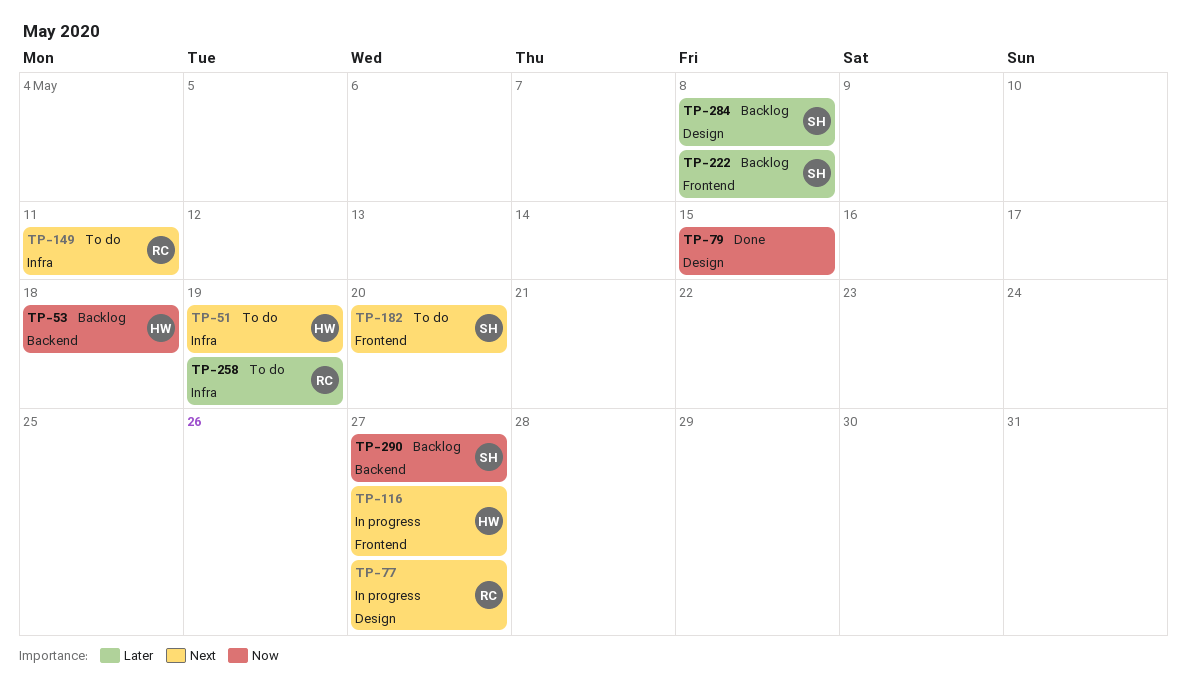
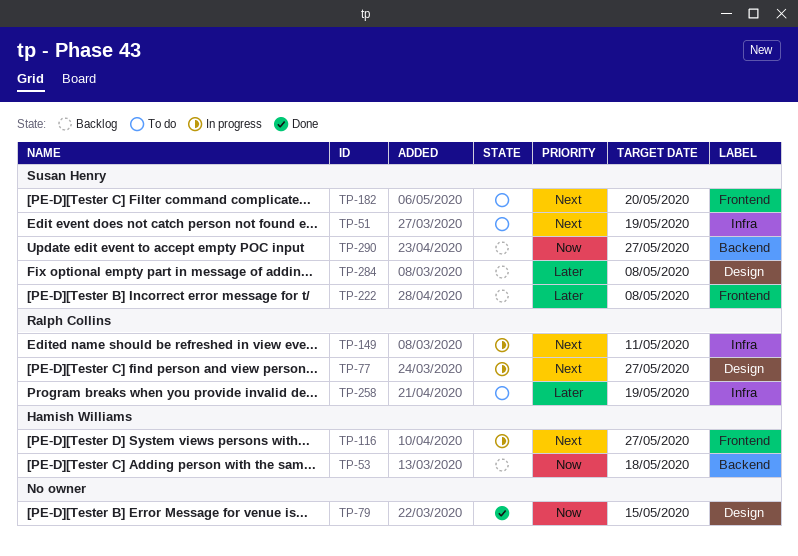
TP-51, owner: Hamish Williams -> Susan Henry
TP-149, status: To do -> In progress

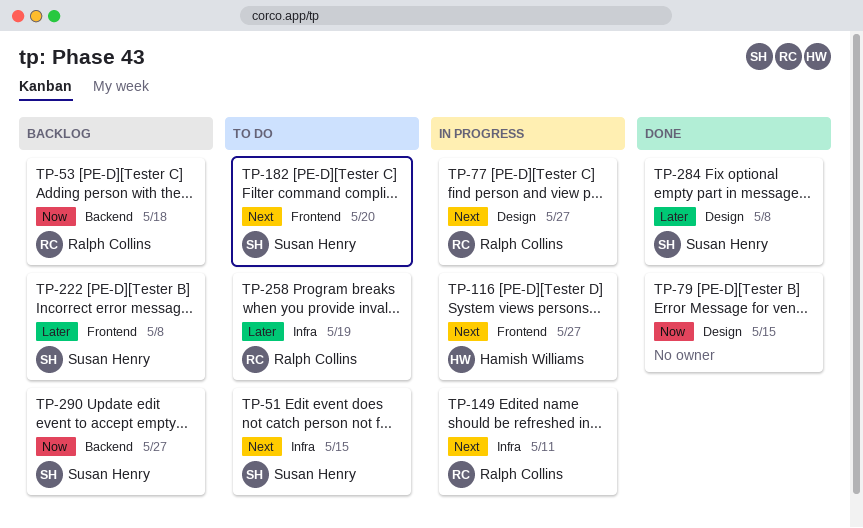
TP-51, due: May 19 -> May 15
TP-53, owner: Hamish Williams -> Ralph Collins
TP-284, status: Backlog -> Done

